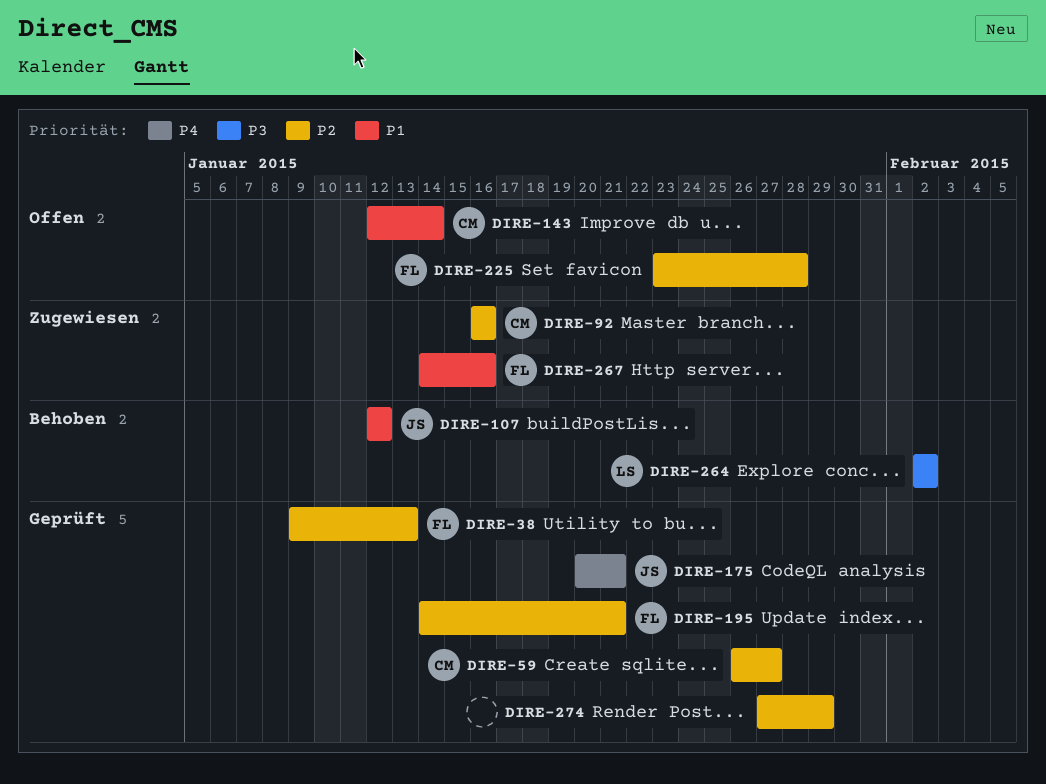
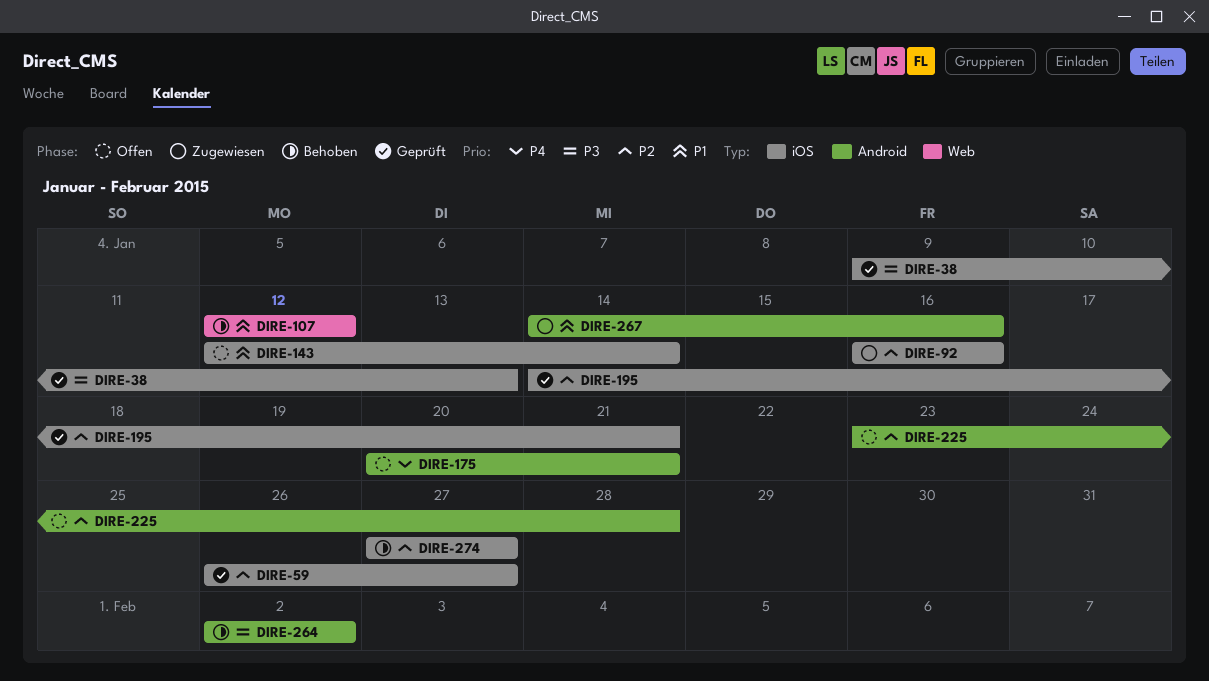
DIRE-38, priority: P2 -> P3
DIRE-175, status: Geprüft -> Offen
DIRE-274, status: Geprüft -> Behoben
DIRE-274, due: Jan 29 -> Jan 27

